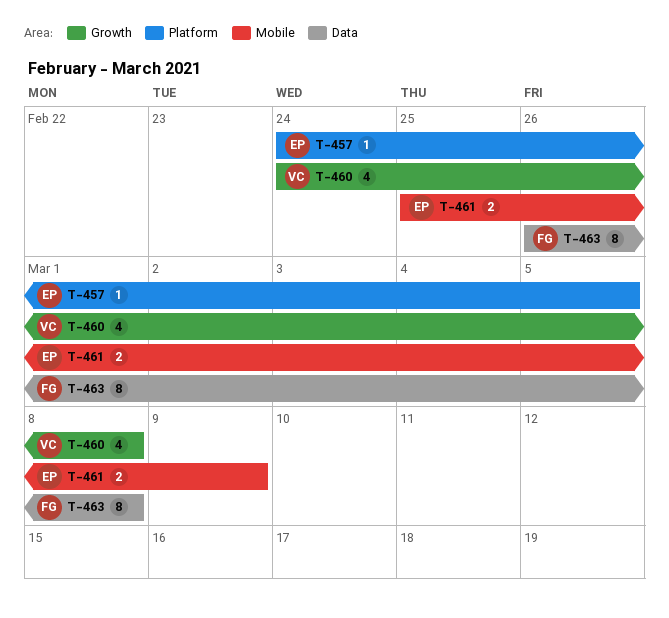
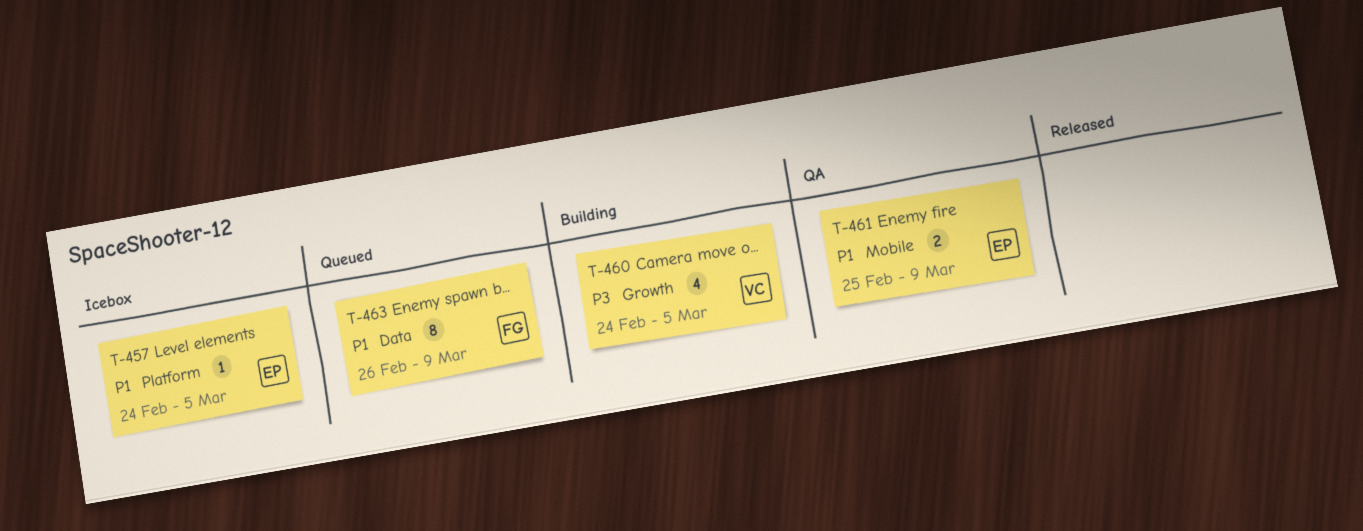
T-460, due: Mar 8 -> Mar 5
T-463, due: Mar 8 -> Mar 9

